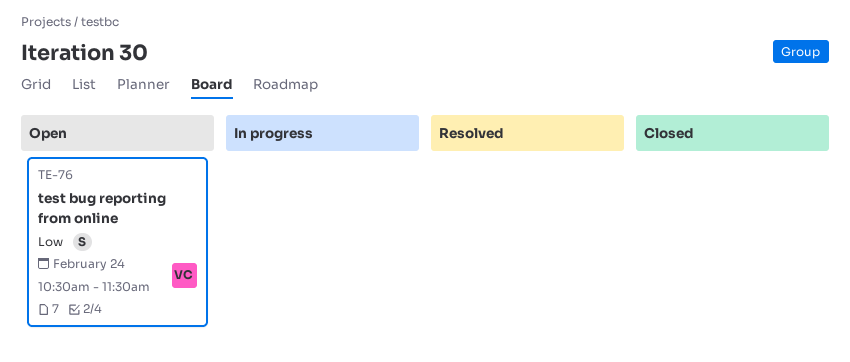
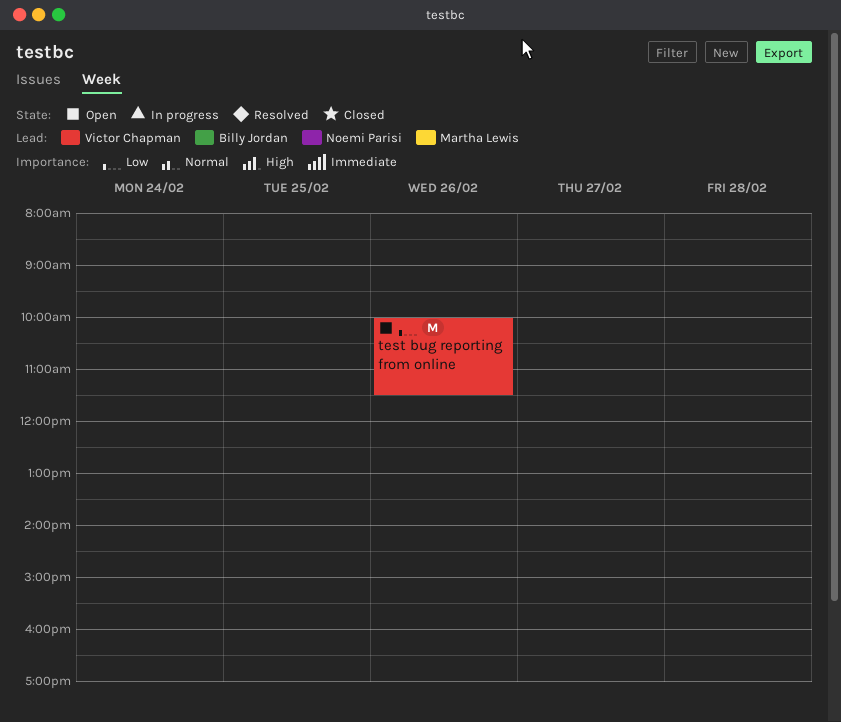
test bug reporting from online, estimate: S -> M
test bug reporting from online, day: Feb 24 -> Feb 26
test bug reporting from online, begins: 10:30 -> 10:00

